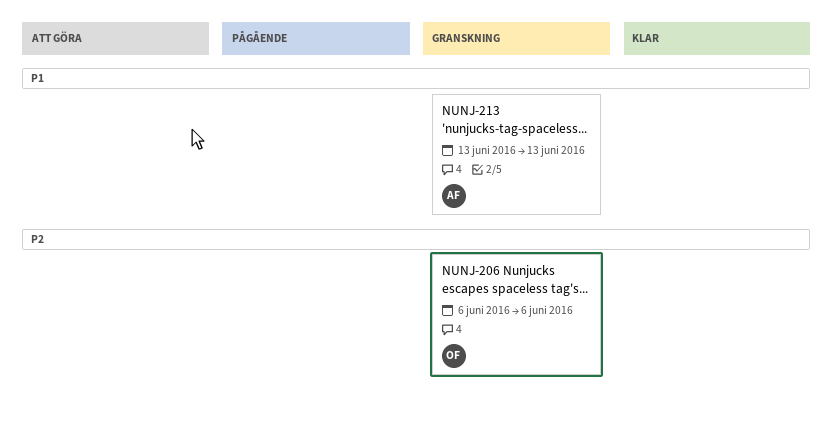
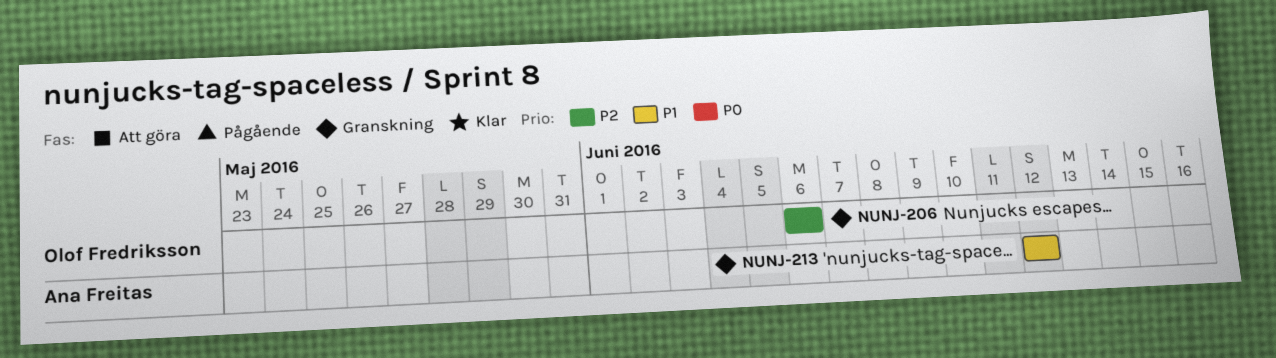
NUNJ-213, start: Jun 13 -> Jun 12
NUNJ-213, due: Jun 13 -> Jun 12

